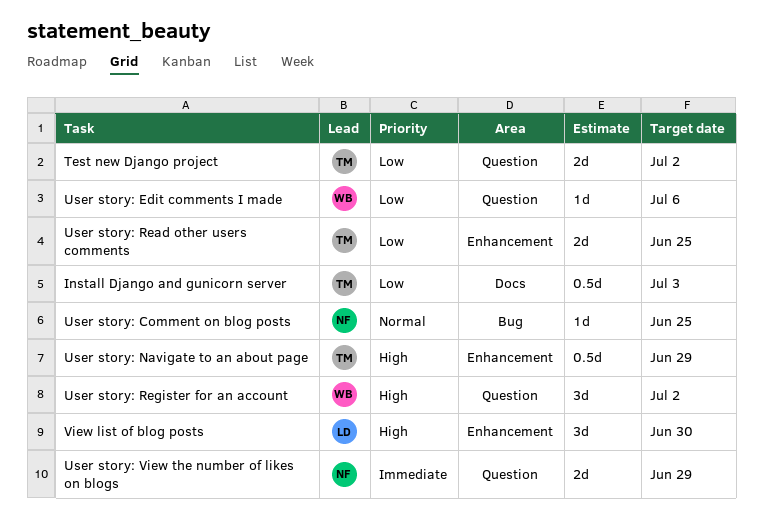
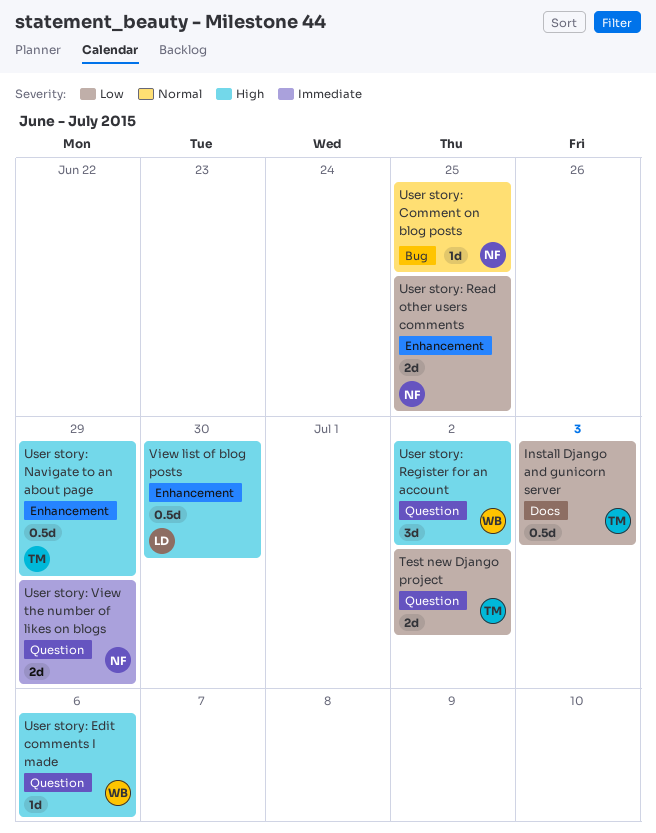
User story: Edit comments I made, priority: Low -> High
User story: Read other users comments, owner: TM -> NF
View list of blog posts, estimate: 3d -> 0.5d

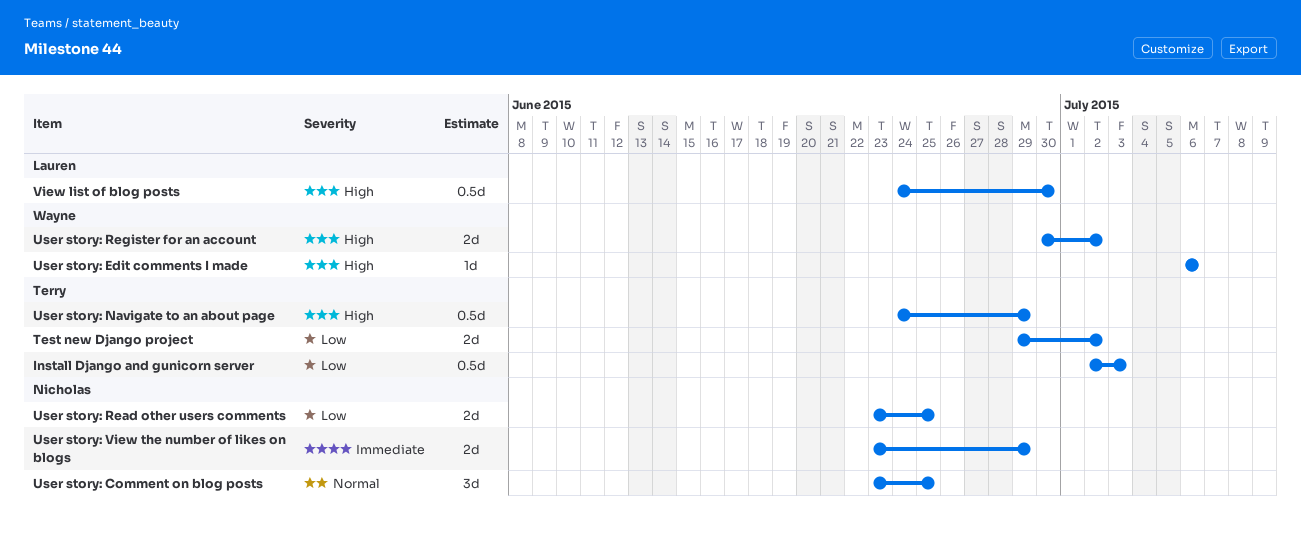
User story: Comment on blog posts, estimate: 1d -> 3d
User story: Register for an account, estimate: 3d -> 2d

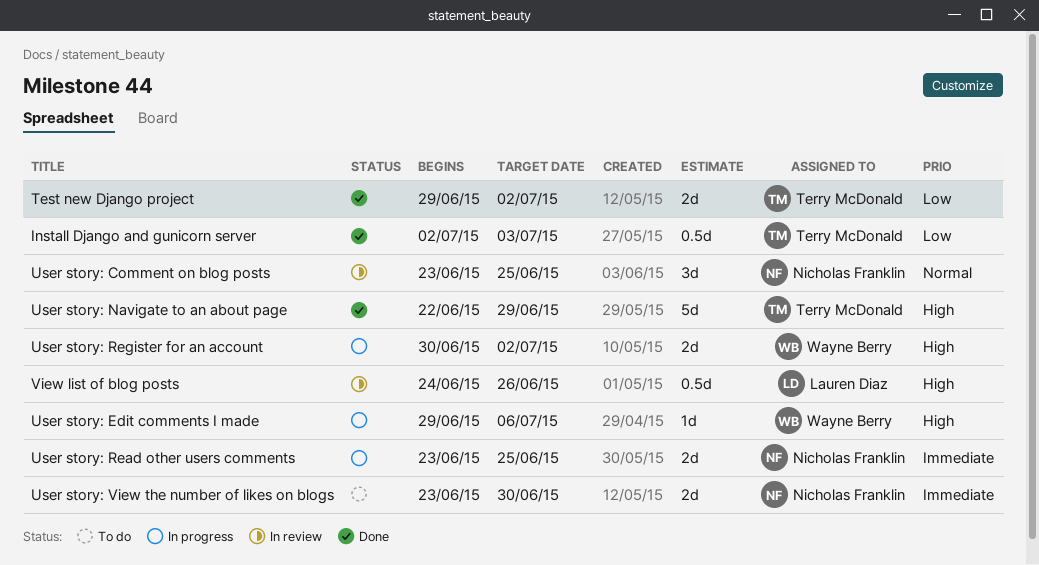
User story: Edit comments I made, start: Jul 6 -> Jun 29
User story: Navigate to an about page, estimate: 0.5d -> 5d
User story: Navigate to an about page, start: Jun 24 -> Jun 22
User story: Read other users comments, priority: Low -> Immediate
User story: View the number of likes on blogs, due: Jun 29 -> Jun 30
View list of blog posts, due: Jun 30 -> Jun 26

